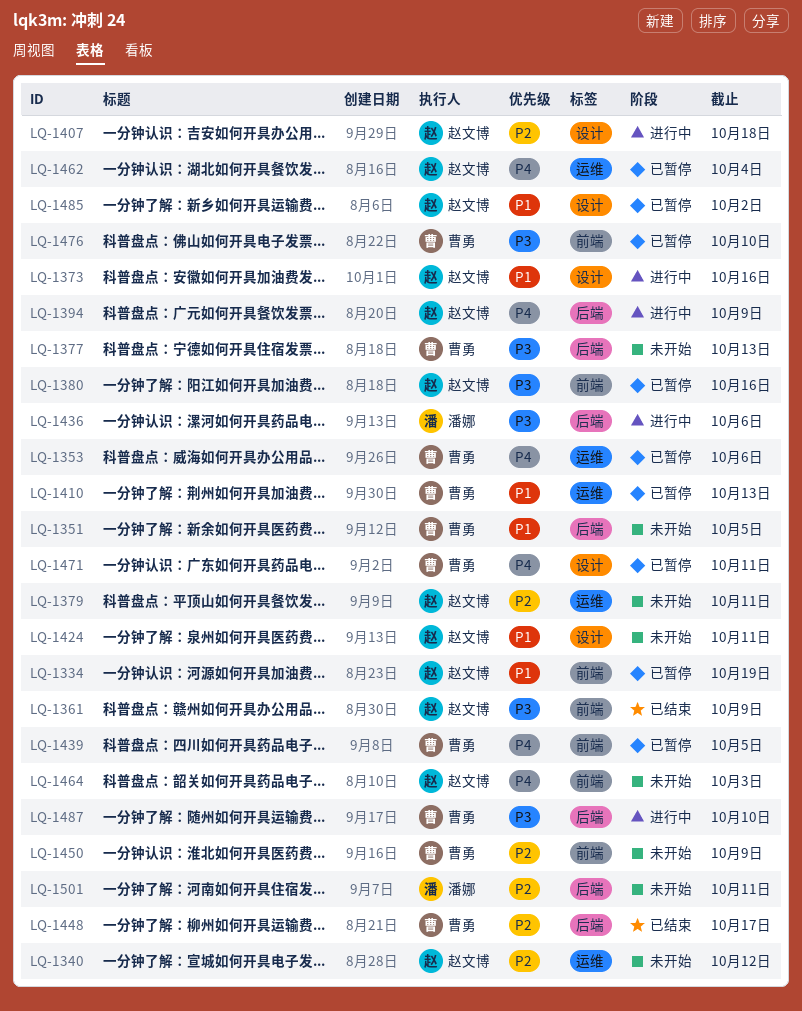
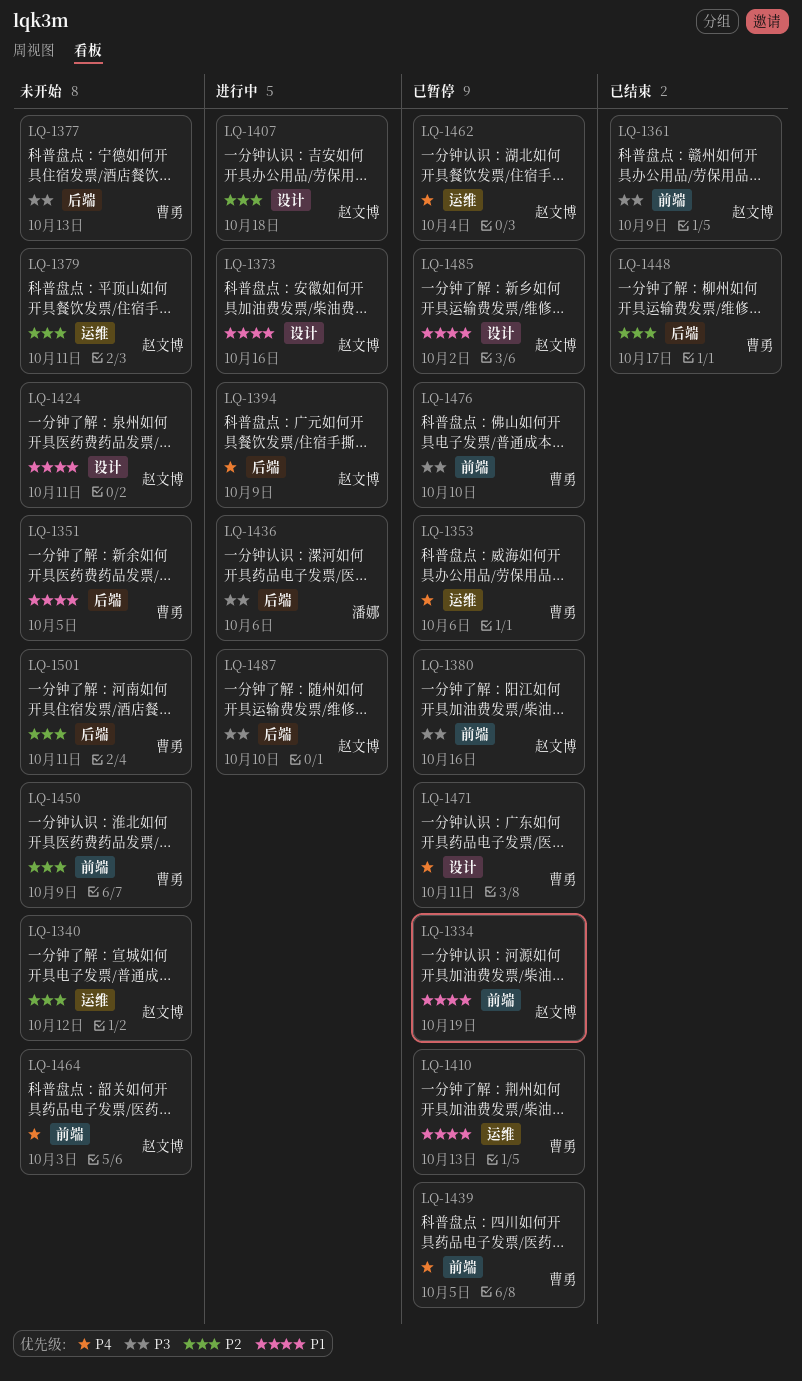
LQ-1487, owner: 曹勇 -> 赵文博
LQ-1501, owner: 潘娜 -> 曹勇

